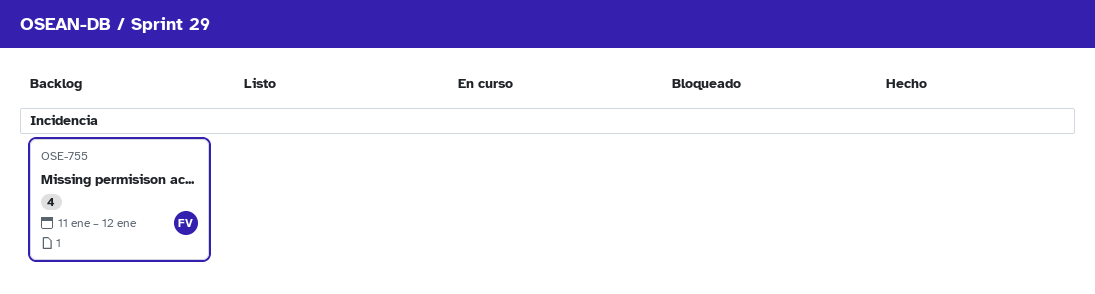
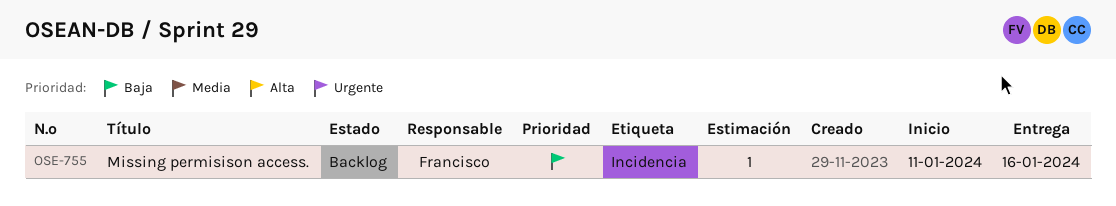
OSE-755, estimate: 4 -> 1
OSE-755, due: Jan 12 -> Jan 16

